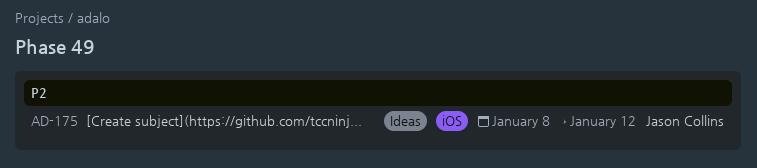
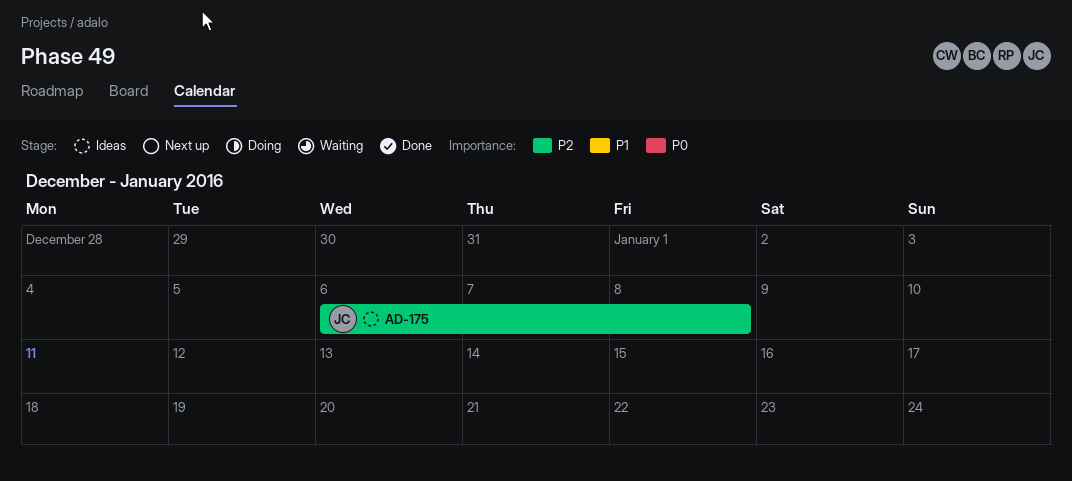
AD-175, start: Jan 8 -> Jan 6
AD-175, due: Jan 12 -> Jan 8

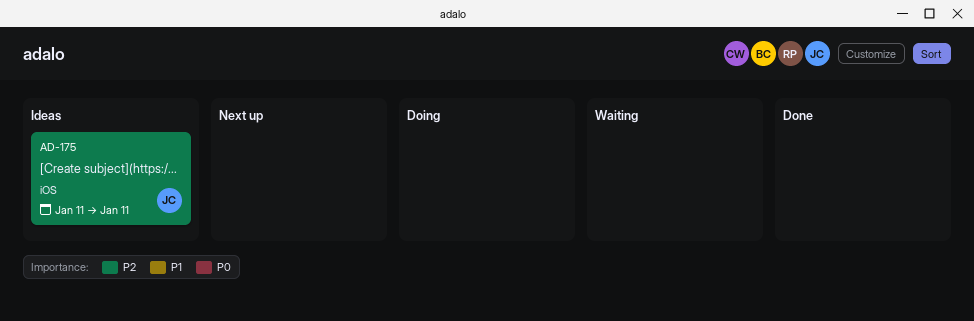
AD-175, start: Jan 6 -> Jan 11
AD-175, due: Jan 8 -> Jan 11

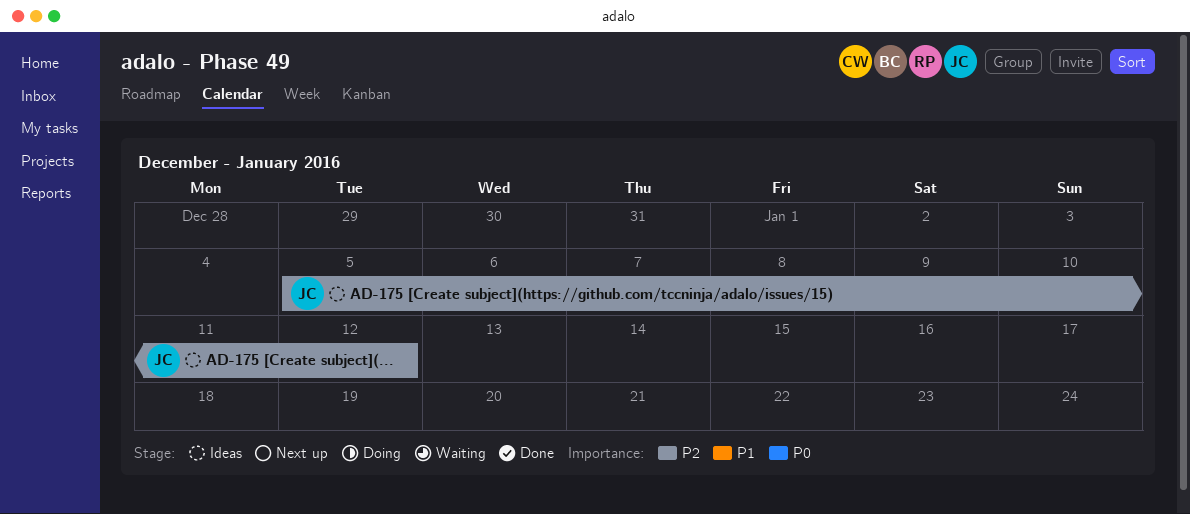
AD-175, start: Jan 11 -> Jan 5
AD-175, due: Jan 11 -> Jan 12

